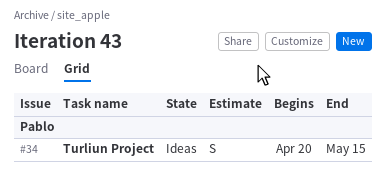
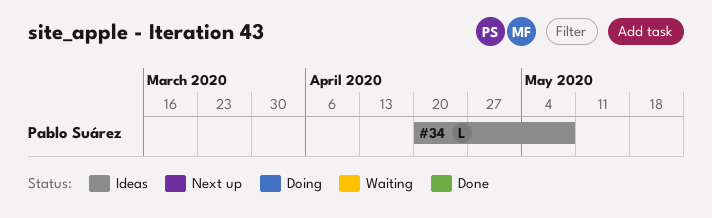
#34, estimate: S -> L
#34, due: May 15 -> May 8

